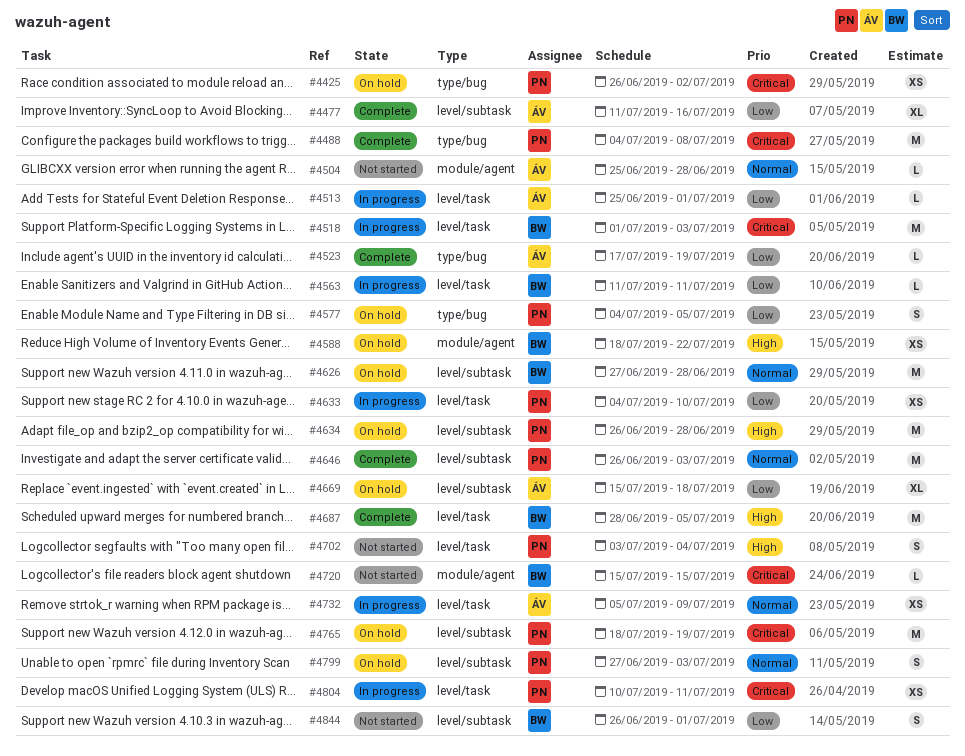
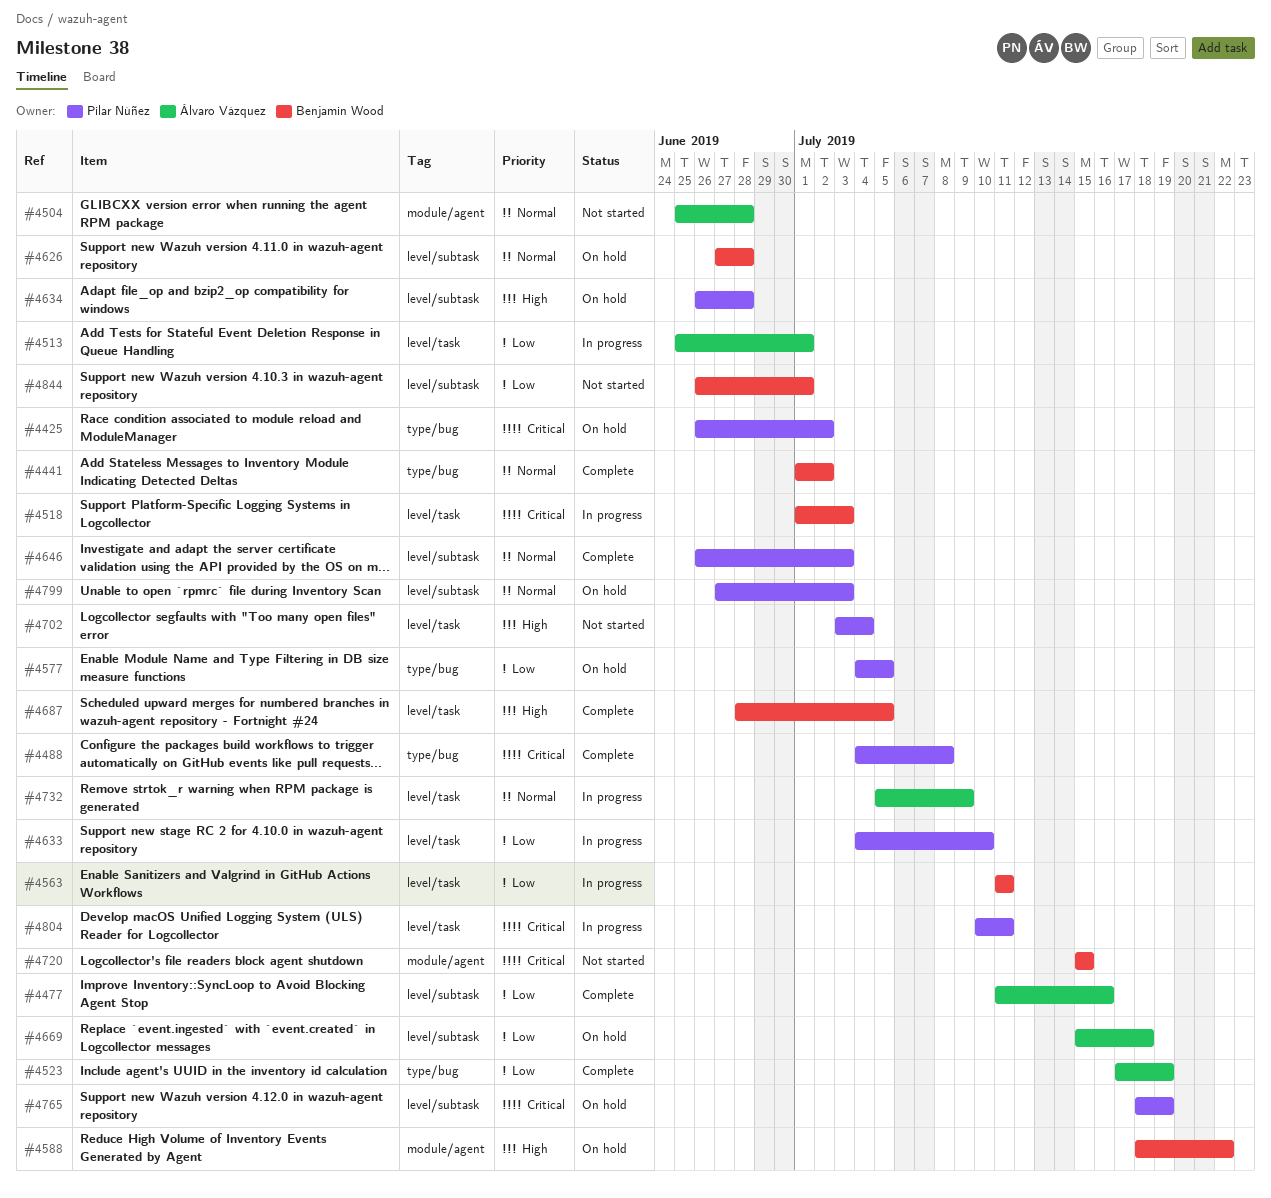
#4441: none -> present

